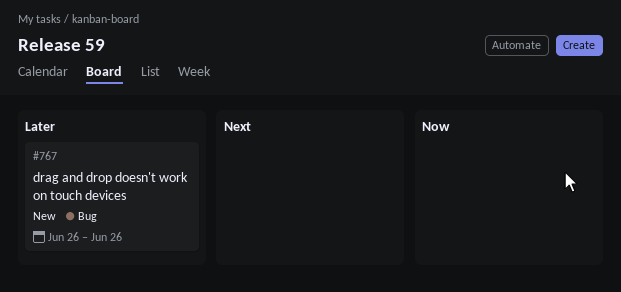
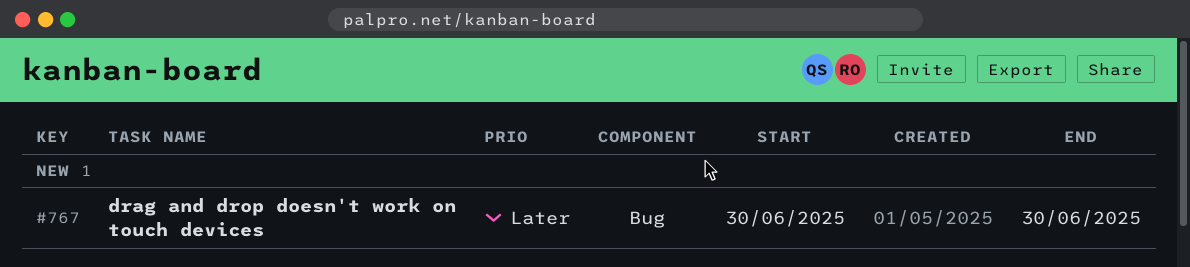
#767, start: Jun 26 -> Jun 30
#767, due: Jun 26 -> Jun 30

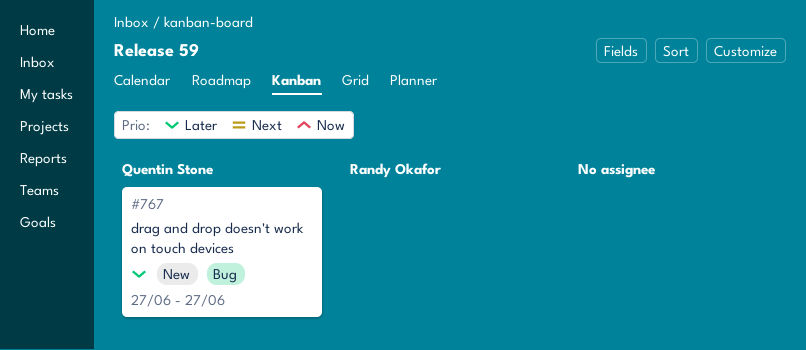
#767, start: Jun 30 -> Jun 27
#767, due: Jun 30 -> Jun 27

